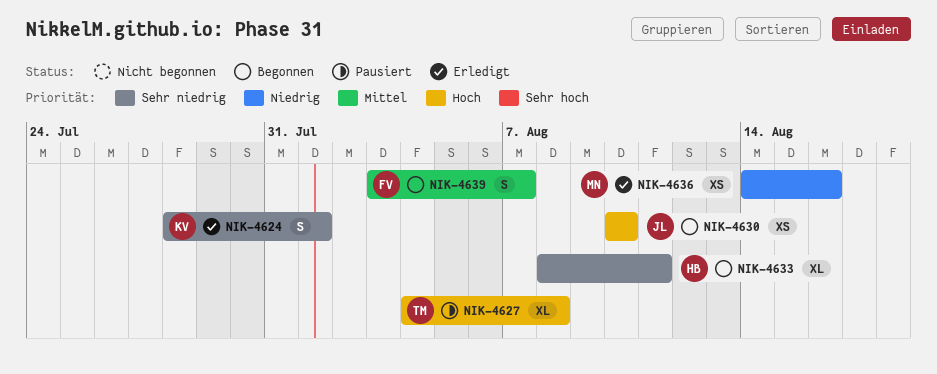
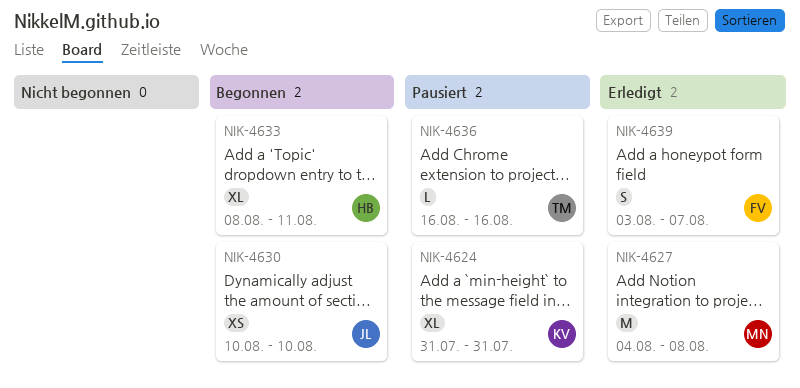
NIK-4624, status: Erledigt -> Pausiert
NIK-4624, estimate: S -> XL
NIK-4624, start: Jul 28 -> Jul 31
NIK-4624, due: Aug 1 -> Jul 31
NIK-4627, status: Pausiert -> Erledigt
NIK-4627, owner: TM -> MN
NIK-4627, estimate: XL -> M
NIK-4636, status: Erledigt -> Pausiert
NIK-4636, owner: MN -> TM
NIK-4636, estimate: XS -> L
NIK-4636, start: Aug 14 -> Aug 16
NIK-4639, status: Begonnen -> Erledigt

